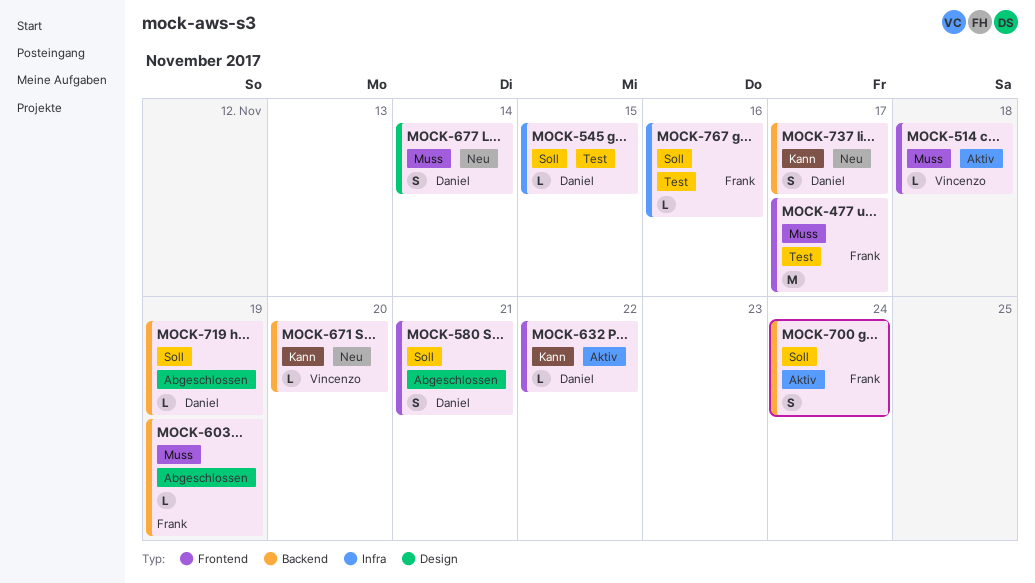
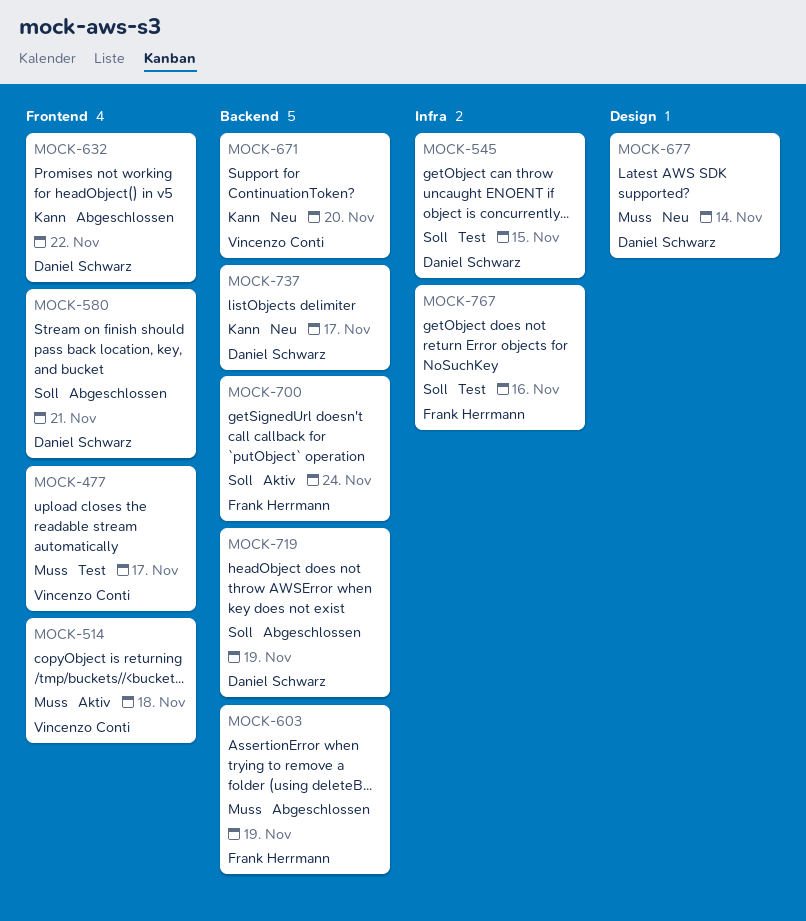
MOCK-477, owner: Frank Herrmann -> Vincenzo Conti
MOCK-632, status: Aktiv -> Abgeschlossen

